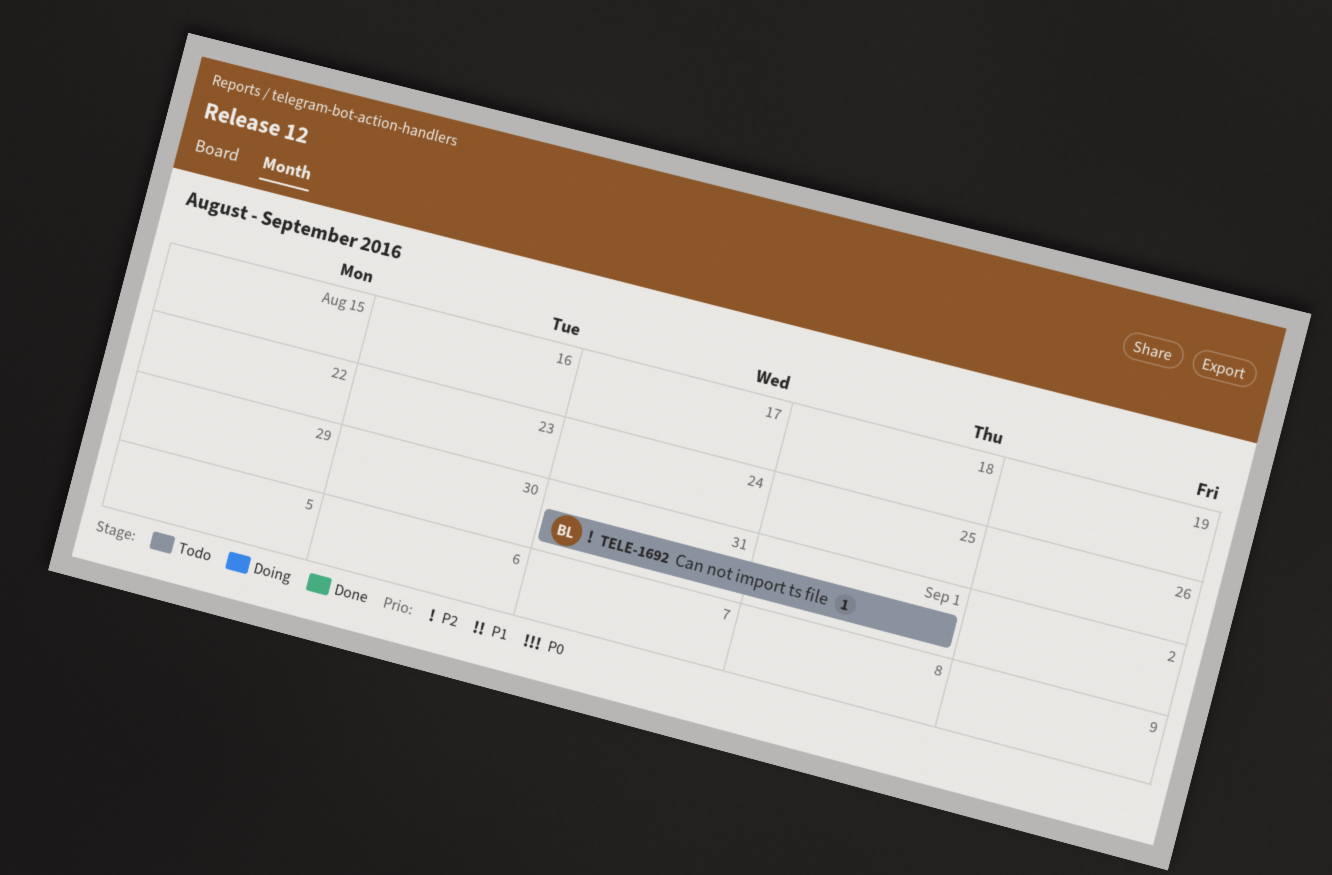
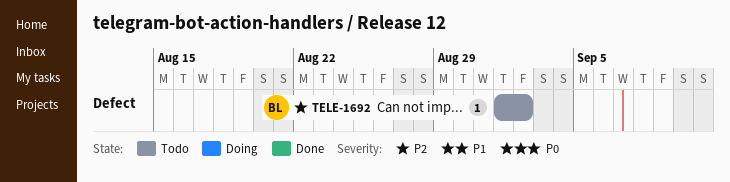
TELE-1692, start: Aug 31 -> Sep 1
TELE-1692, due: Sep 1 -> Sep 2

